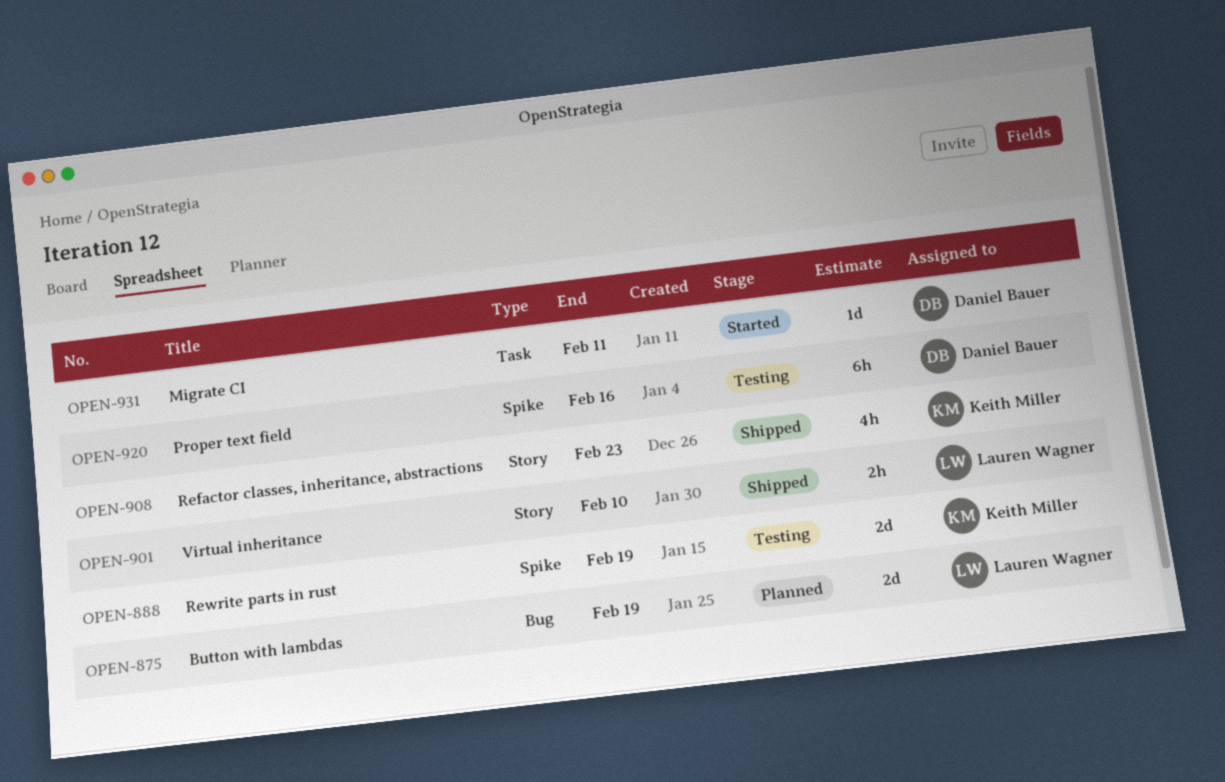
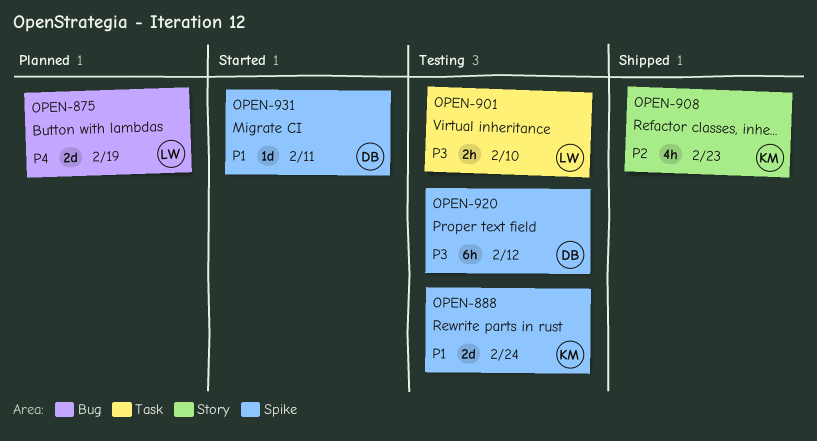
OPEN-888, due: Feb 19 -> Feb 24
OPEN-901, status: Shipped -> Testing
OPEN-901, label: Story -> Task
OPEN-920, due: Feb 16 -> Feb 12
OPEN-931, label: Task -> Spike

